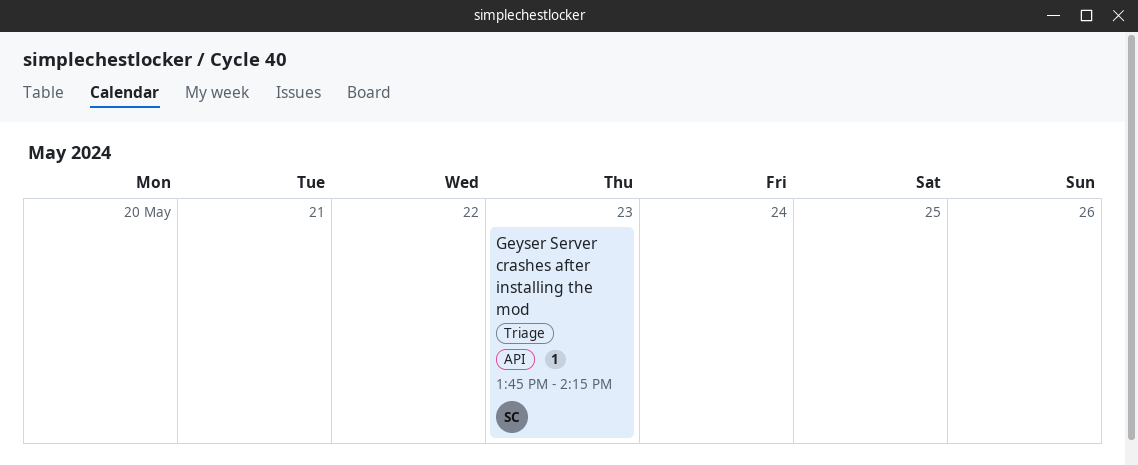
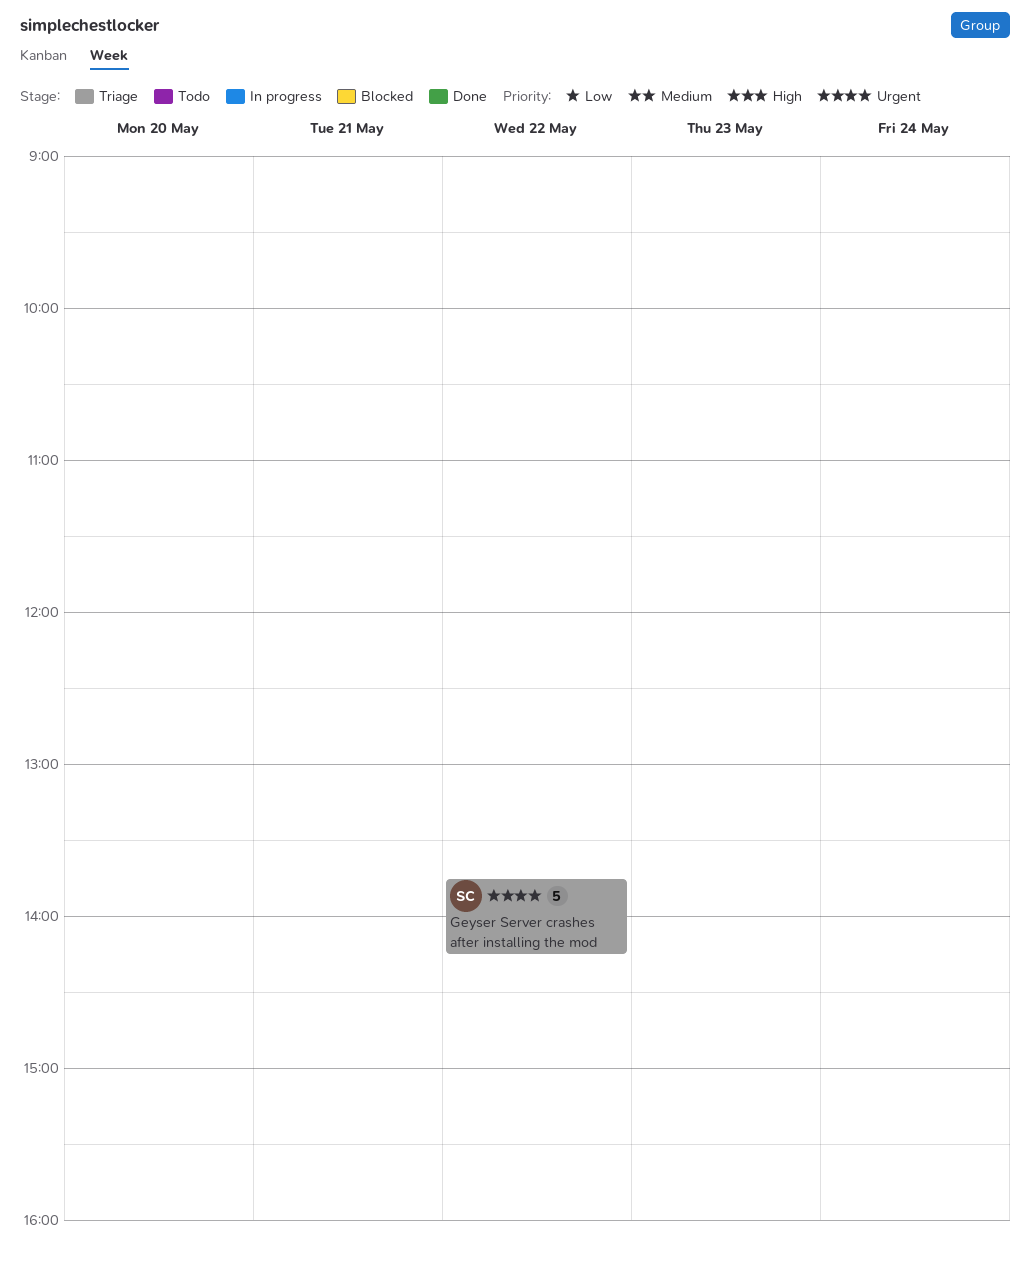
Geyser Server crashes after installing the mod, estimate: 1 -> 5
Geyser Server crashes after installing the mod, day: May 23 -> May 22

